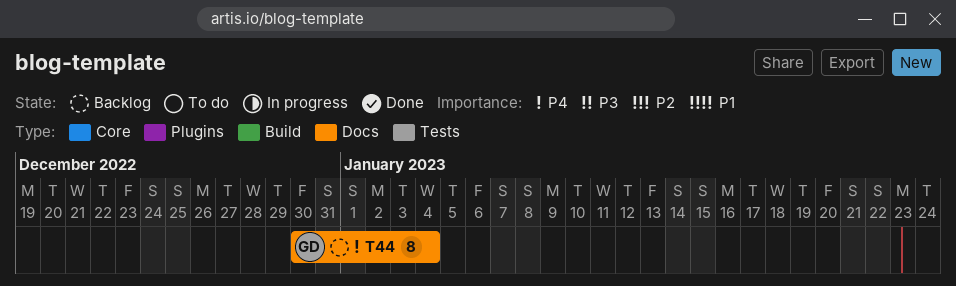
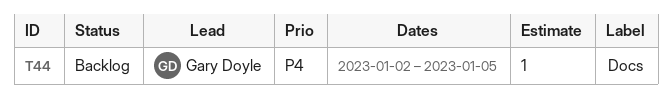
T44, estimate: 8 -> 1
T44, start: Dec 30 -> Jan 2
T44, due: Jan 4 -> Jan 5

